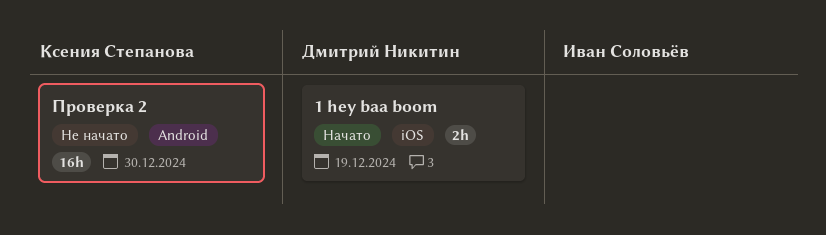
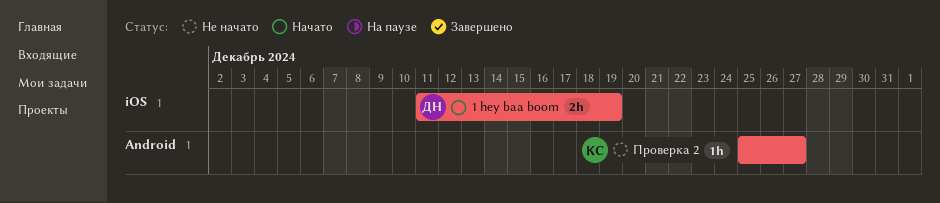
Проверка 2, estimate: 16h -> 1h
Проверка 2, due: Dec 30 -> Dec 27

